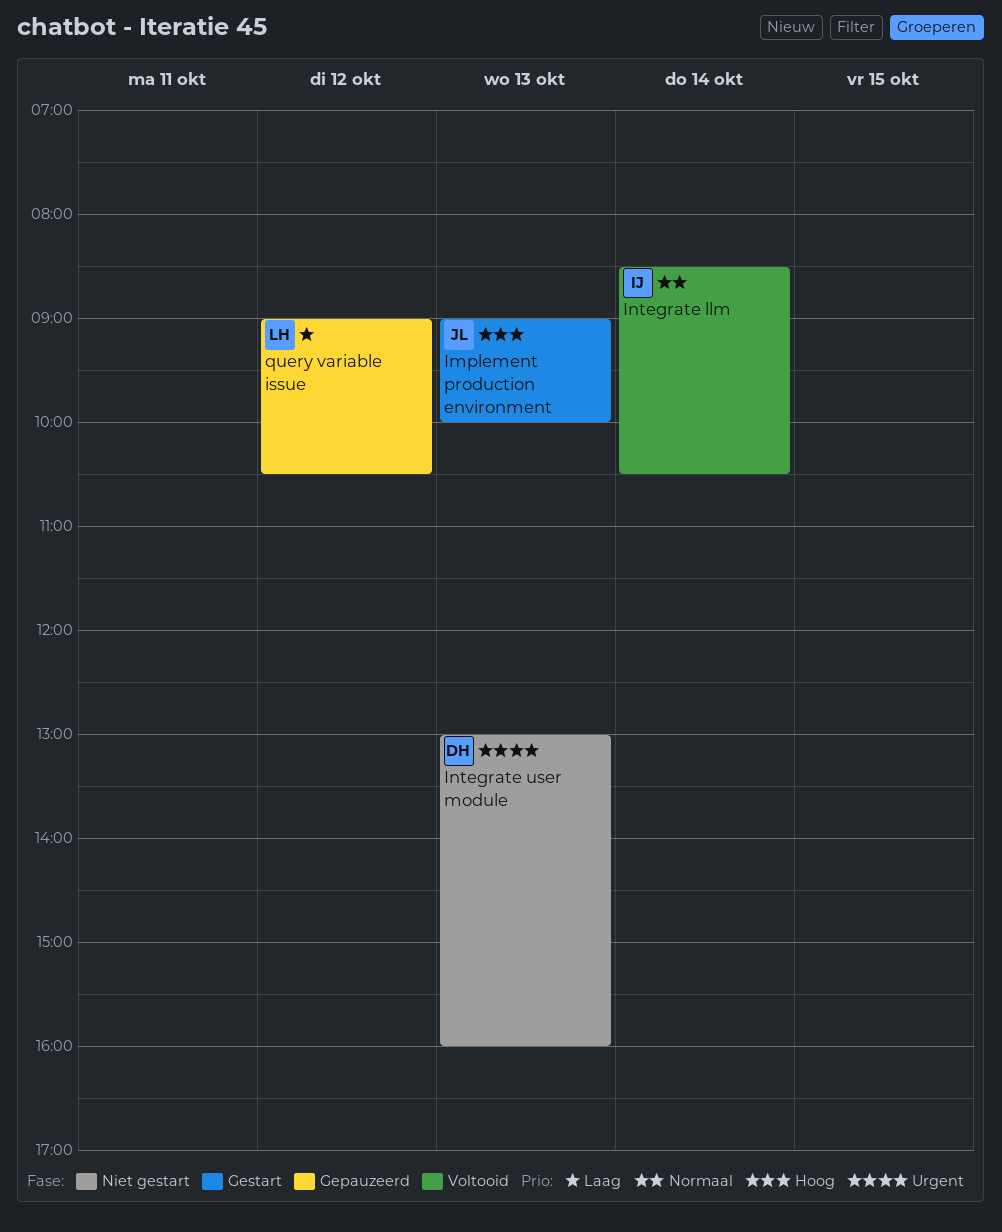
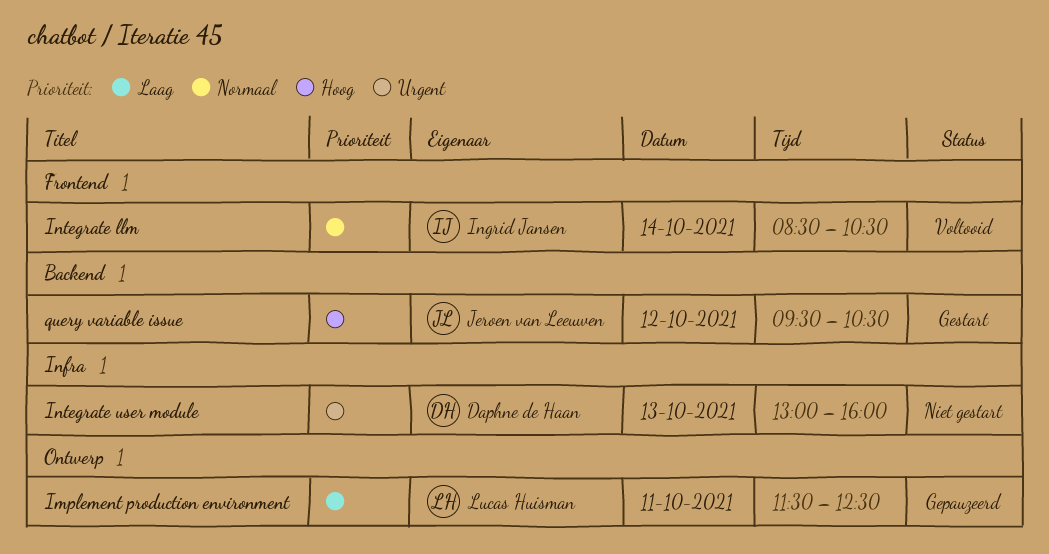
Implement production environment, status: Gestart -> Gepauzeerd
Implement production environment, owner: Jeroen van Leeuwen -> Lucas Huisman
Implement production environment, priority: Hoog -> Laag
Implement production environment, day: Oct 13 -> Oct 11
Implement production environment, begins: 09:00 -> 11:30
Implement production environment, ends: 10:00 -> 12:30
query variable issue, status: Gepauzeerd -> Gestart
query variable issue, owner: Lucas Huisman -> Jeroen van Leeuwen
query variable issue, priority: Laag -> Hoog
query variable issue, begins: 09:00 -> 09:30

